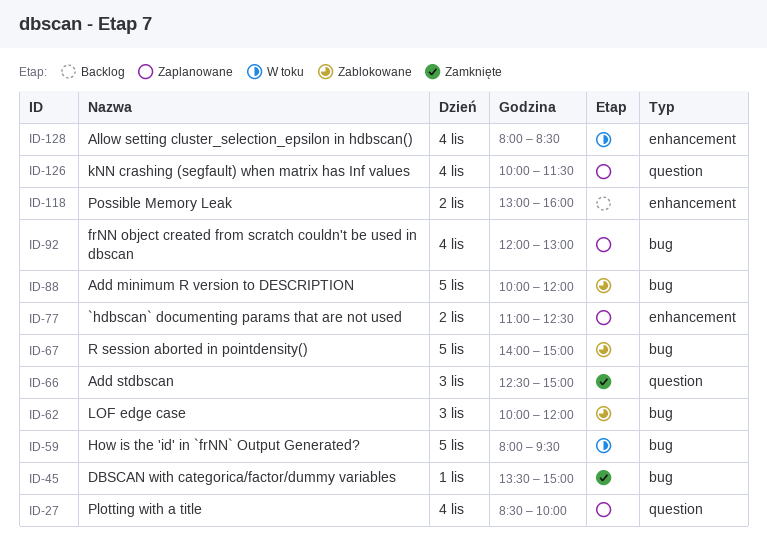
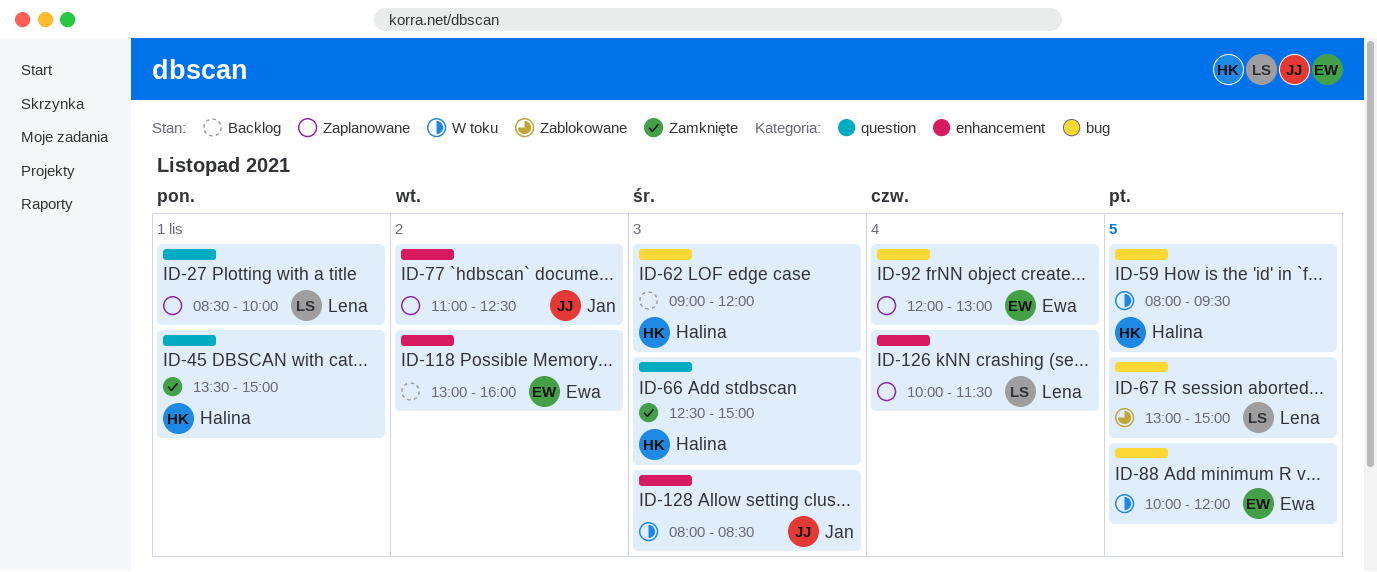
ID-27, day: Nov 4 -> Nov 1
ID-45, label: bug -> question
ID-62, status: Zablokowane -> Backlog
ID-62, begins: 10:00 -> 09:00
ID-67, begins: 14:00 -> 13:00
ID-88, status: Zablokowane -> W toku
ID-126, label: question -> enhancement
ID-128, day: Nov 4 -> Nov 3

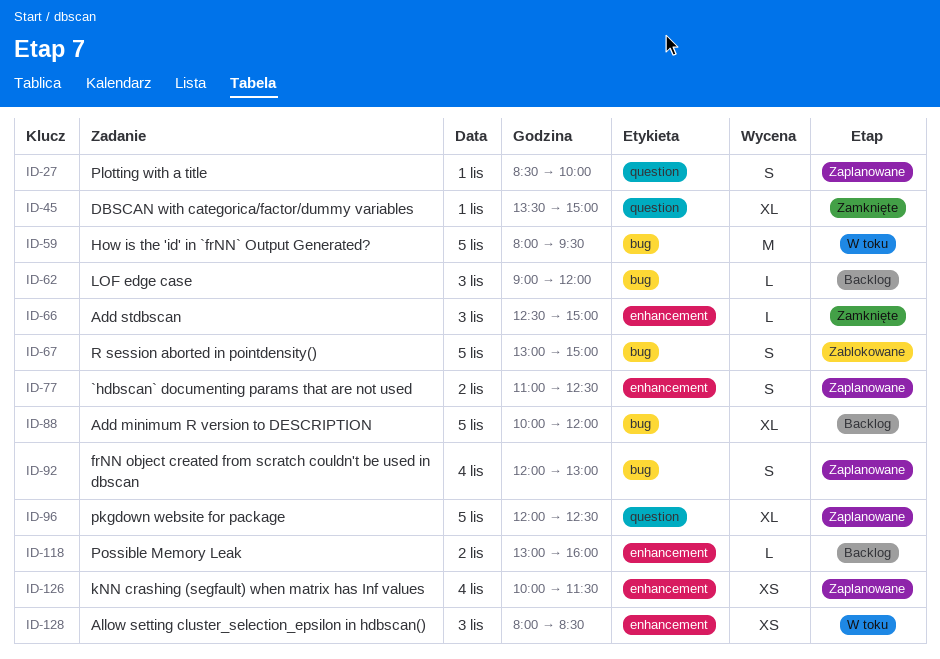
ID-66, label: question -> enhancement
ID-88, status: W toku -> Backlog
ID-96: none -> present

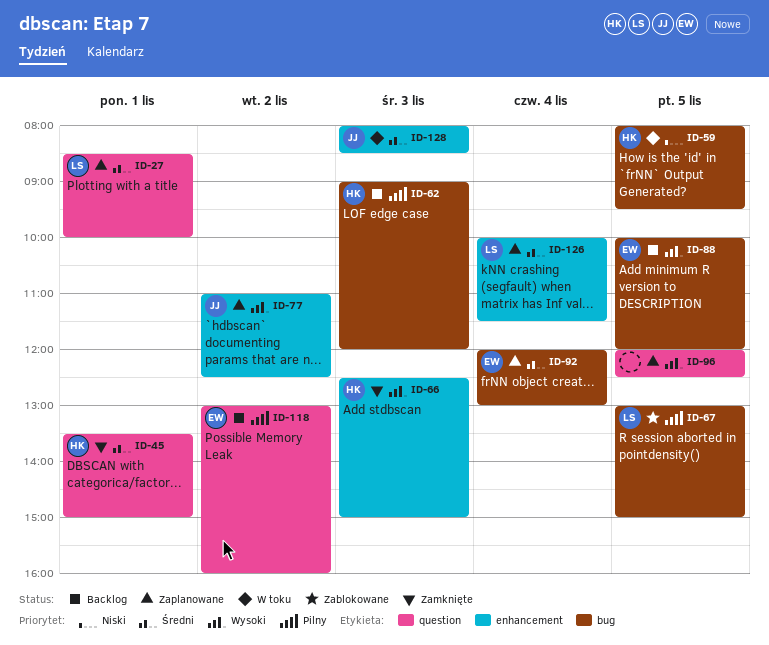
ID-118, label: enhancement -> question

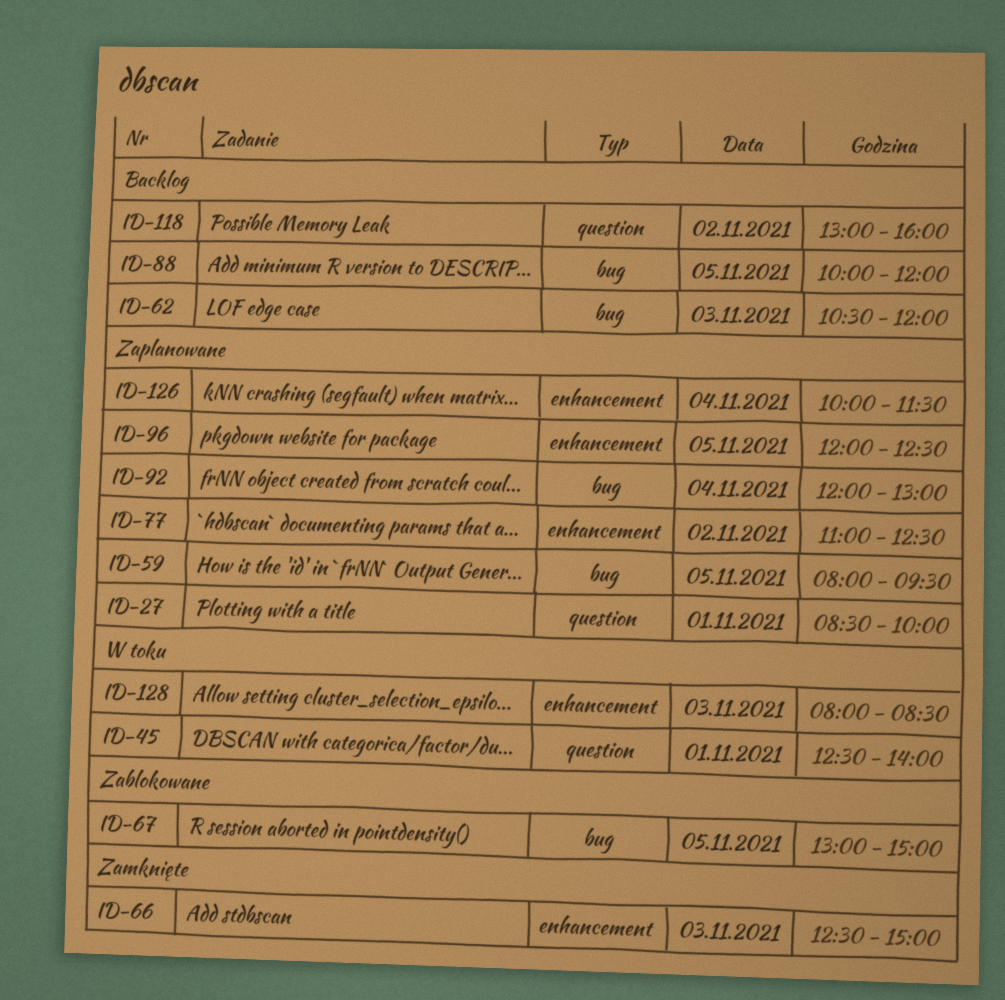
ID-45, status: Zamknięte -> W toku
ID-45, begins: 13:30 -> 12:30
ID-45, ends: 15:00 -> 14:00
ID-59, status: W toku -> Zaplanowane
ID-62, begins: 09:00 -> 10:30
ID-96, label: question -> enhancement

